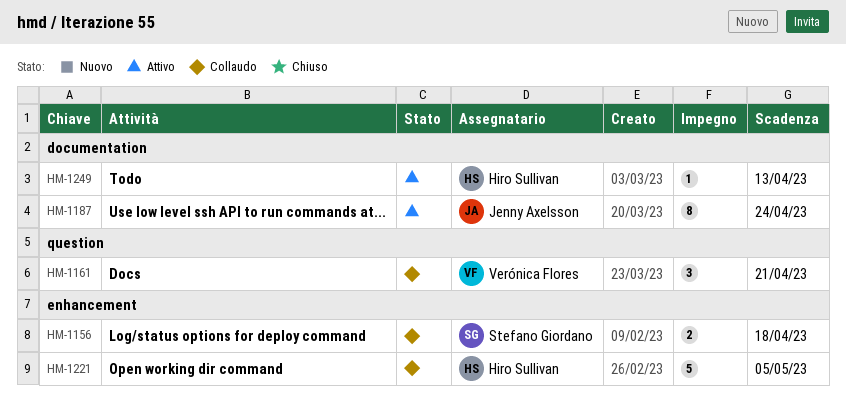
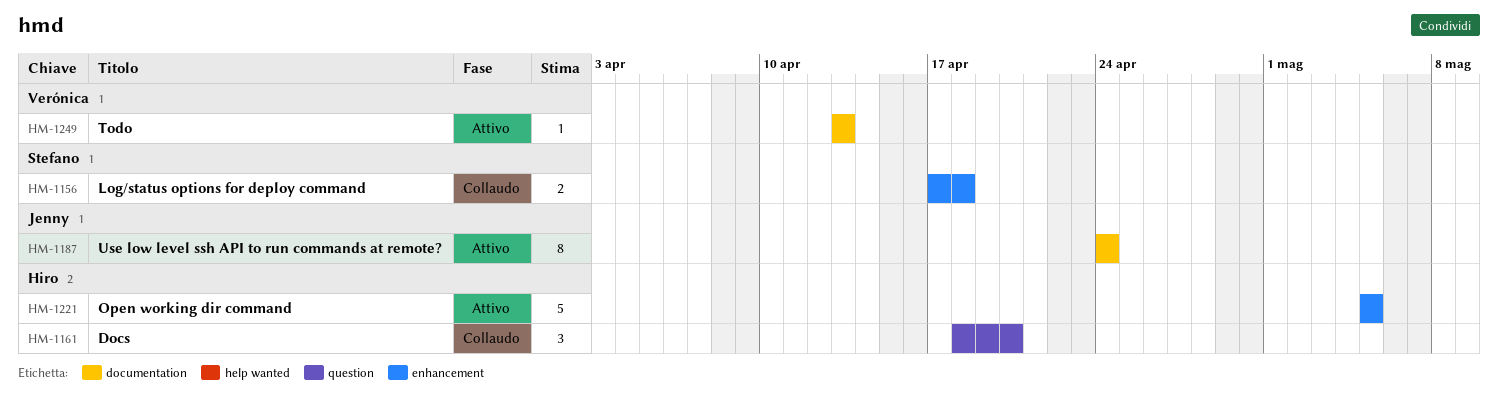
HM-1161, owner: Verónica Flores -> Hiro Sullivan
HM-1161, due: Apr 21 -> Apr 20
HM-1221, status: Collaudo -> Attivo
HM-1249, owner: Hiro Sullivan -> Verónica Flores

